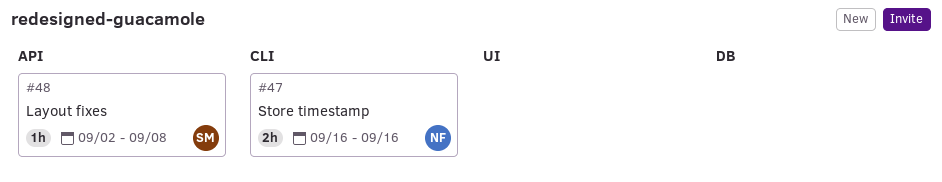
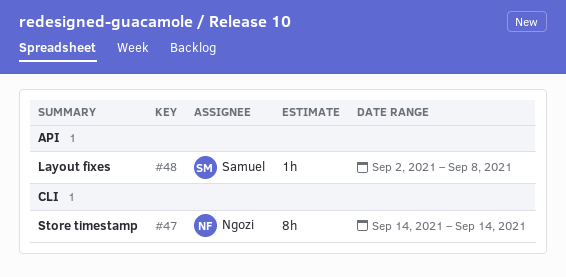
#47, estimate: 2h -> 8h
#47, start: Sep 16 -> Sep 14
#47, due: Sep 16 -> Sep 14

